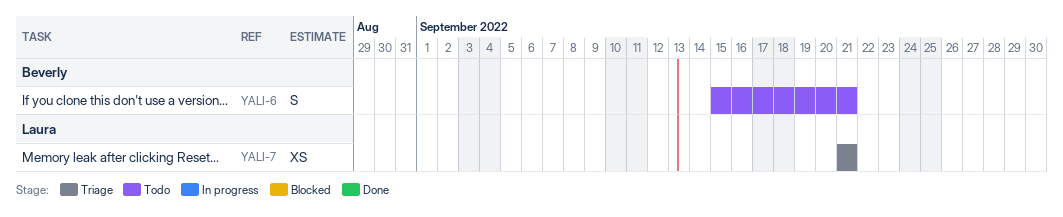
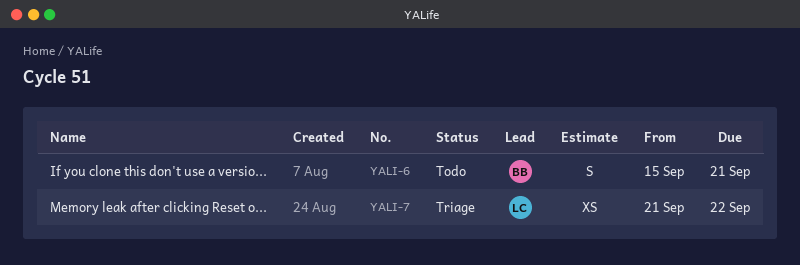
YALI-7, due: Sep 21 -> Sep 22

